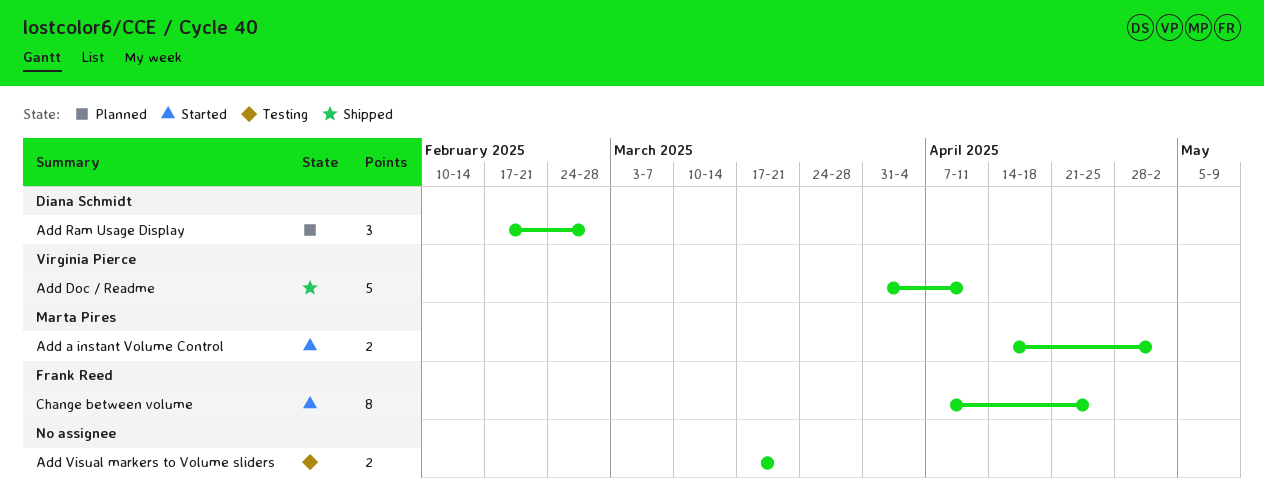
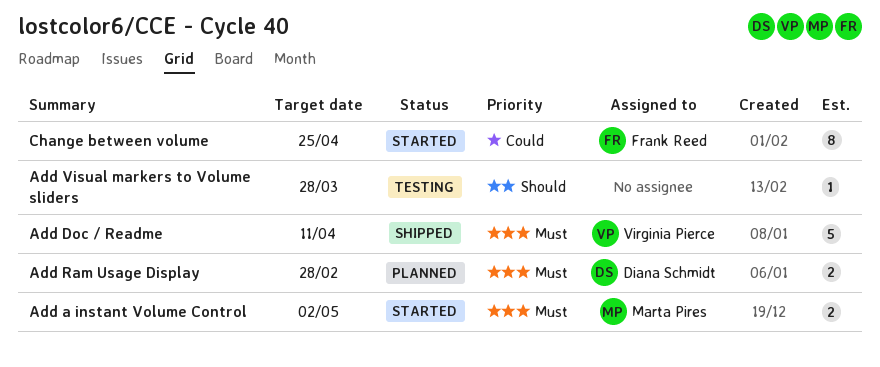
Add Ram Usage Display, estimate: 3 -> 2
Add Visual markers to Volume sliders, estimate: 2 -> 1
Add Visual markers to Volume sliders, due: Mar 21 -> Mar 28

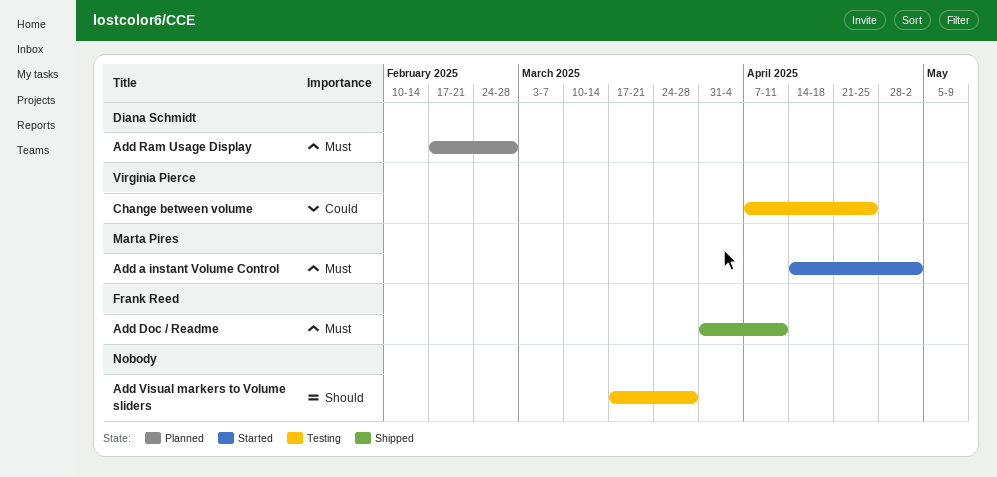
Add Doc / Readme, owner: Virginia Pierce -> Frank Reed
Change between volume, status: Started -> Testing
Change between volume, owner: Frank Reed -> Virginia Pierce

